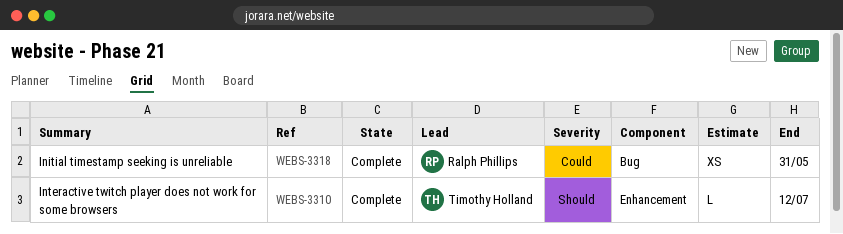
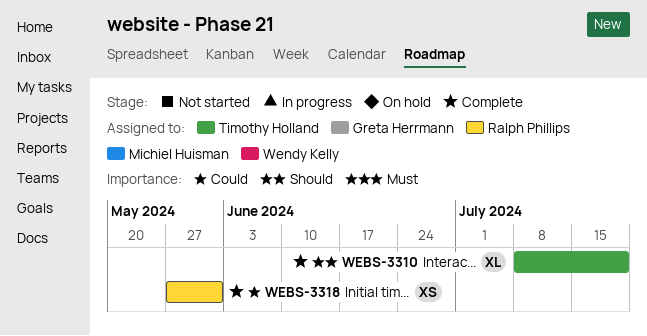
WEBS-3310, estimate: L -> XL
WEBS-3310, due: Jul 12 -> Jul 19

